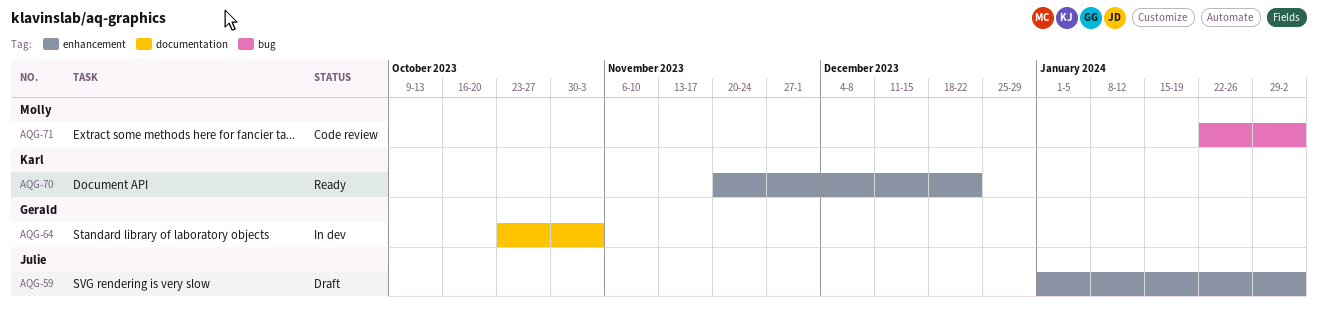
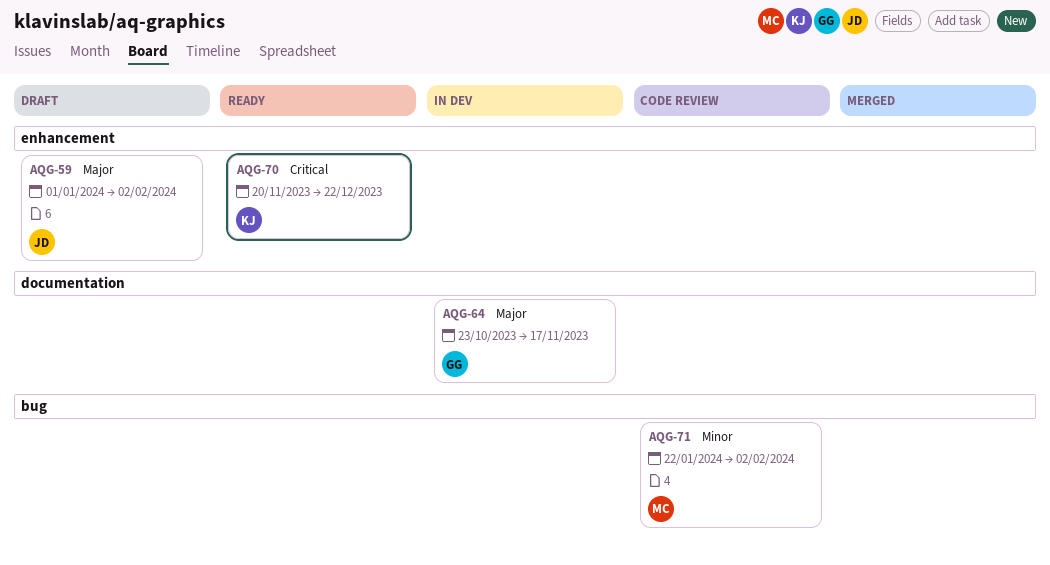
AQG-64, due: Nov 3 -> Nov 17

